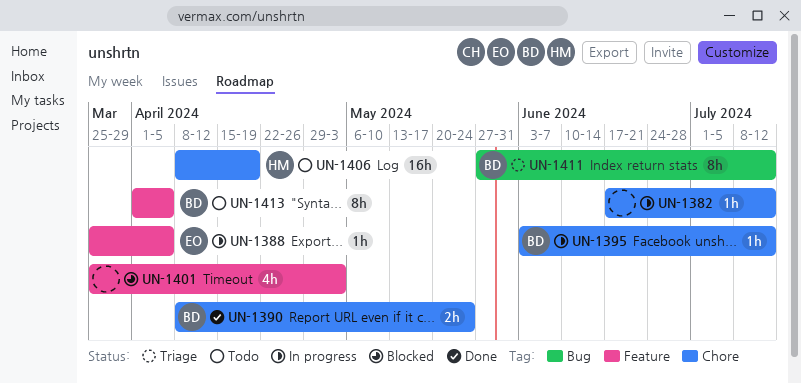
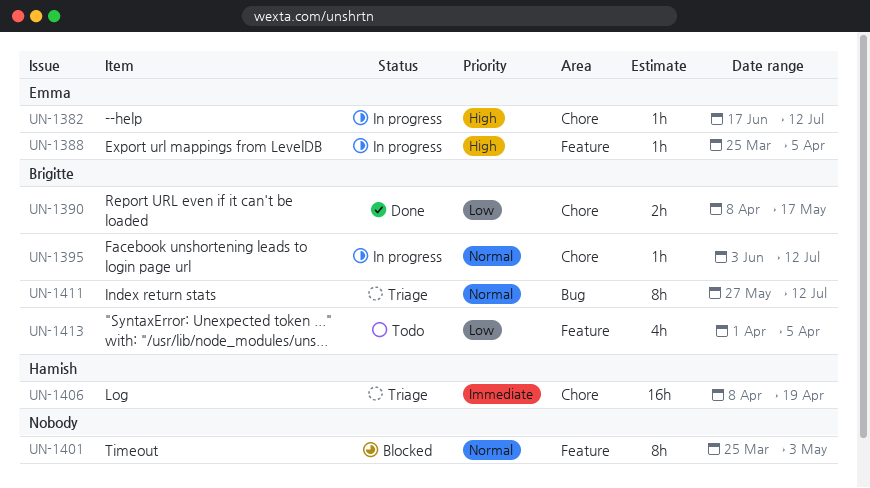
UN-1382, owner: none -> Emma
UN-1390, due: May 24 -> May 17
UN-1401, estimate: 4h -> 8h
UN-1406, status: Todo -> Triage
UN-1413, estimate: 8h -> 4h

